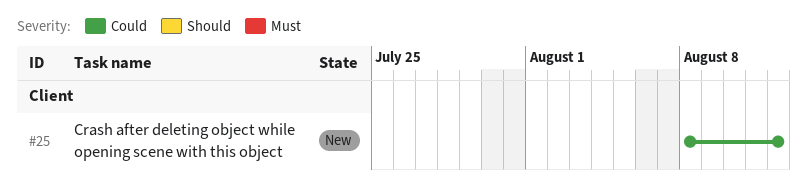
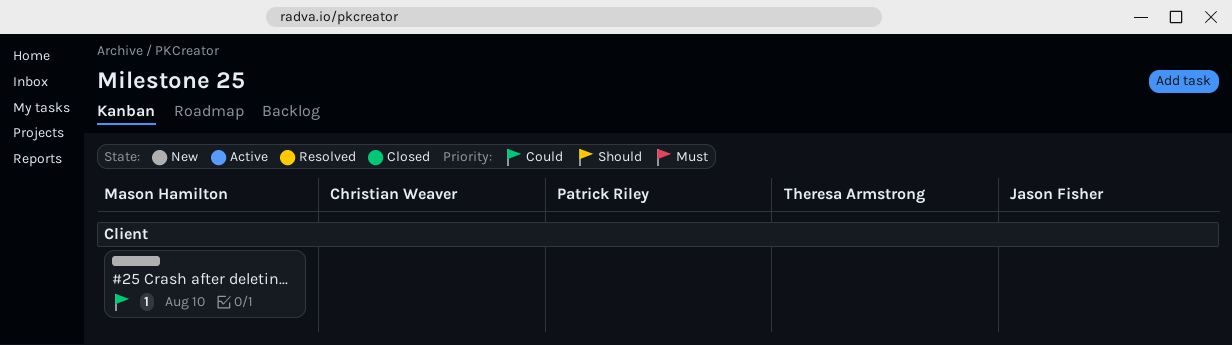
#25, due: Aug 12 -> Aug 10

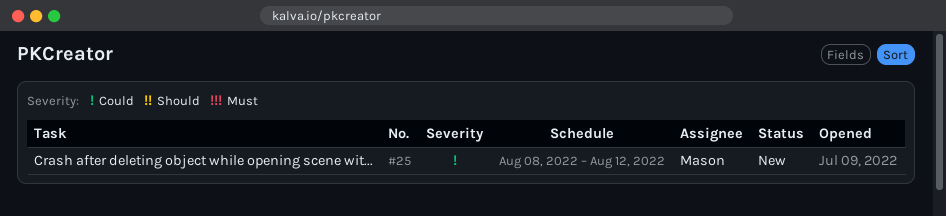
#25, due: Aug 10 -> Aug 12

